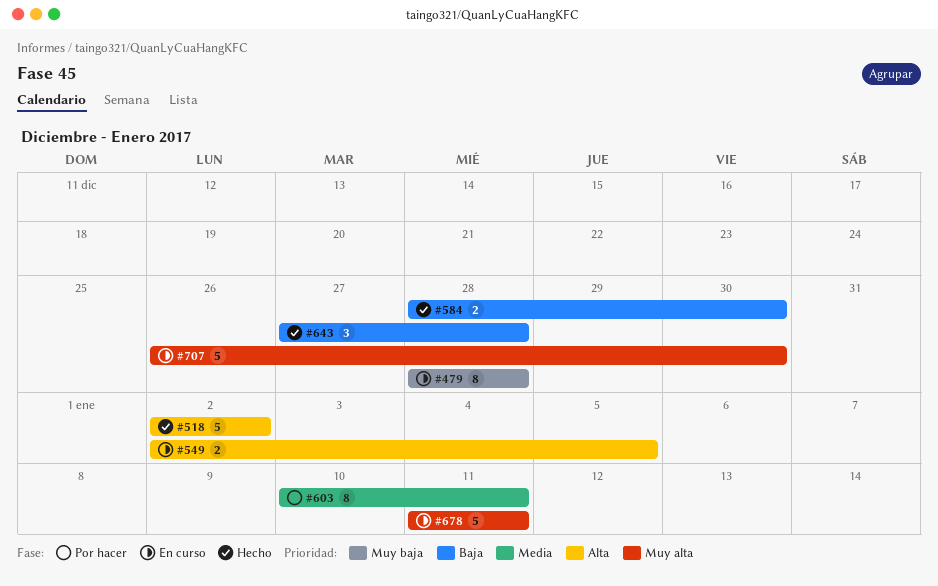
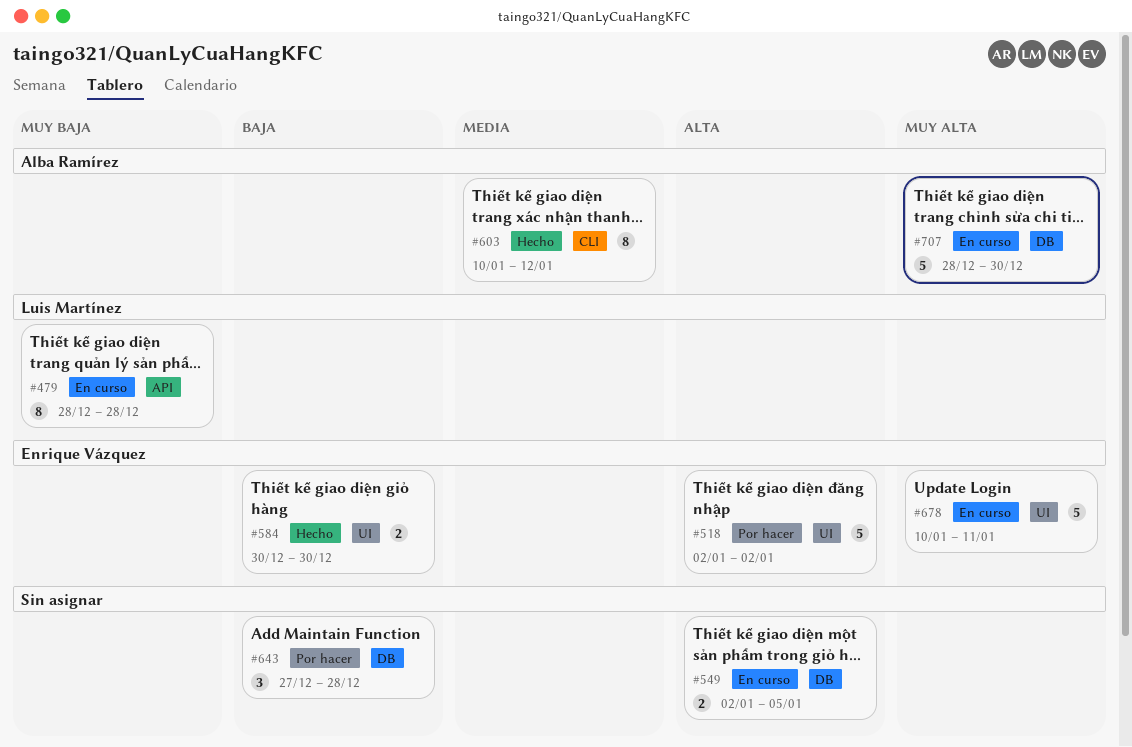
#518, status: Hecho -> Por hacer
#584, start: Dec 28 -> Dec 30
#603, status: Por hacer -> Hecho
#603, due: Jan 11 -> Jan 12
#643, status: Hecho -> Por hacer
#678, start: Jan 11 -> Jan 10
#707, start: Dec 26 -> Dec 28

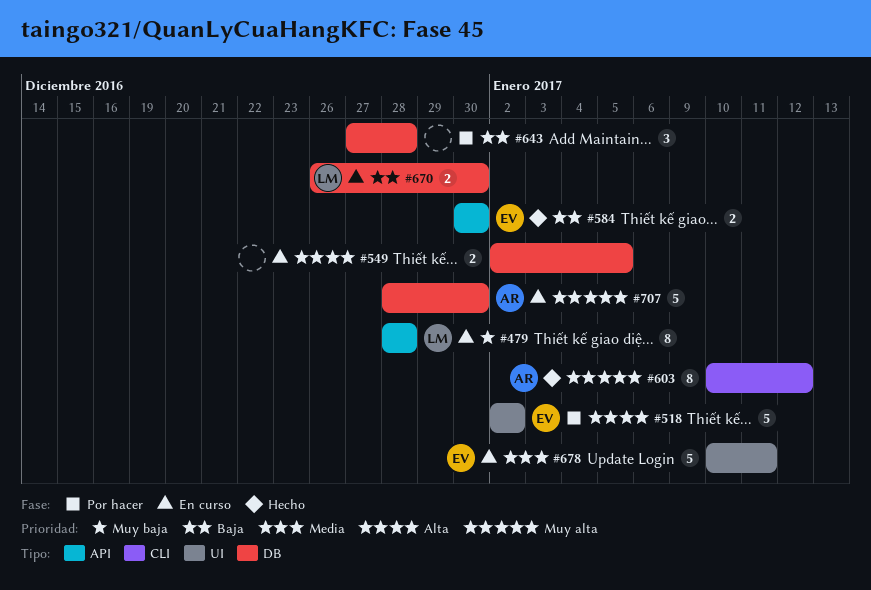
#584, label: UI -> API
#603, priority: Media -> Muy alta
#670: none -> present
#678, priority: Muy alta -> Media

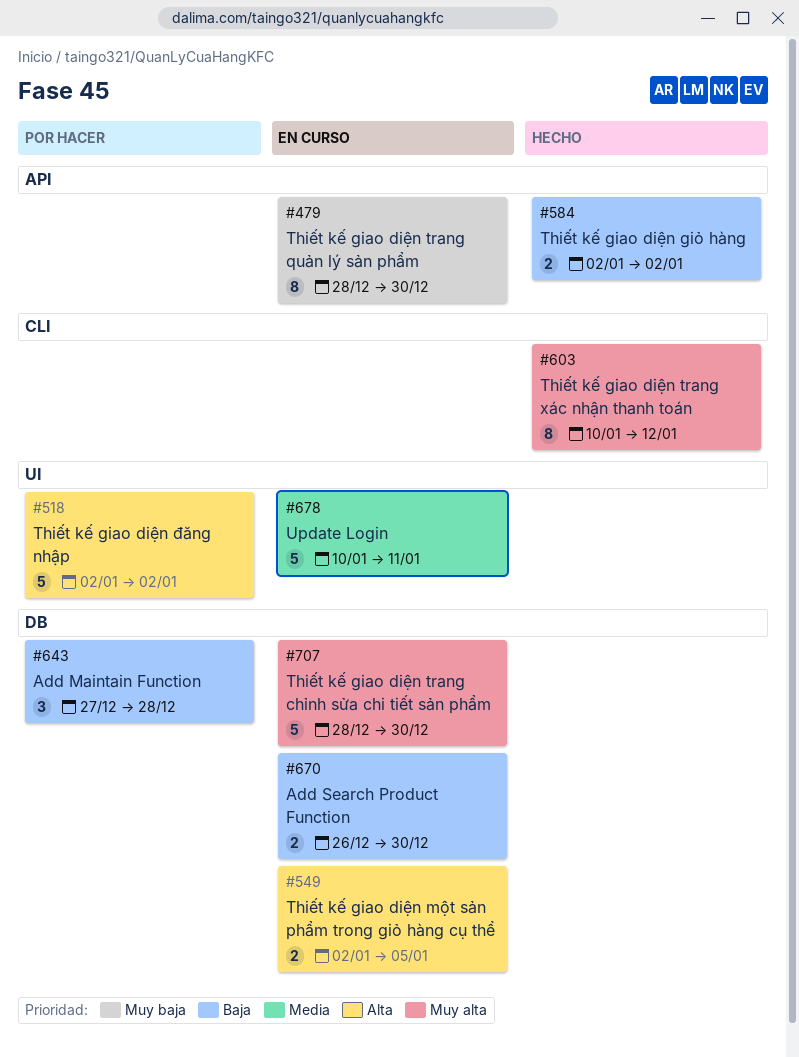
#479, due: Dec 28 -> Dec 30
#584, start: Dec 30 -> Jan 2
#584, due: Dec 30 -> Jan 2

